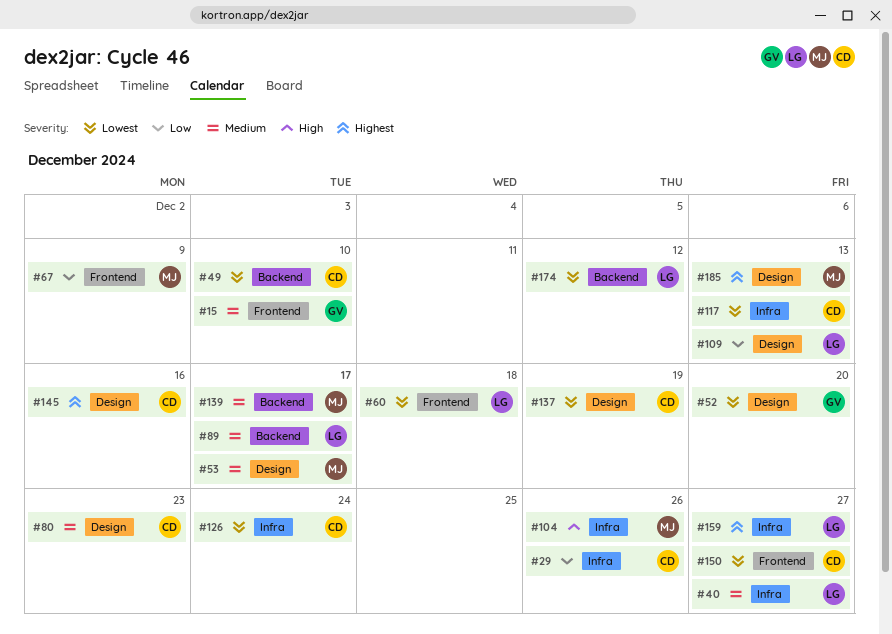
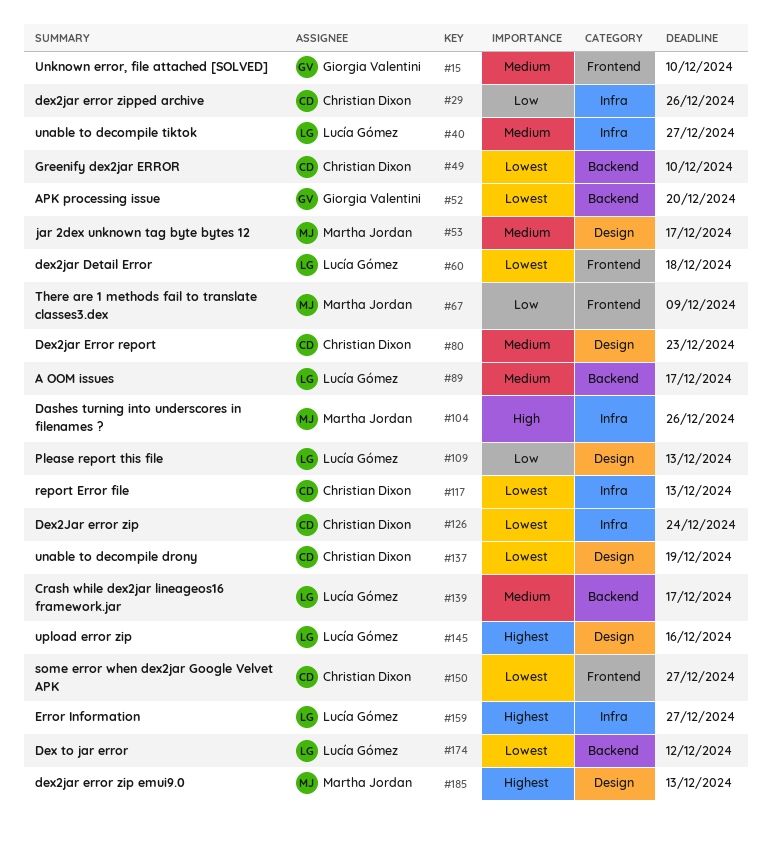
#52, label: Design -> Backend
#139, owner: Martha Jordan -> Lucía Gómez
#145, owner: Christian Dixon -> Lucía Gómez

